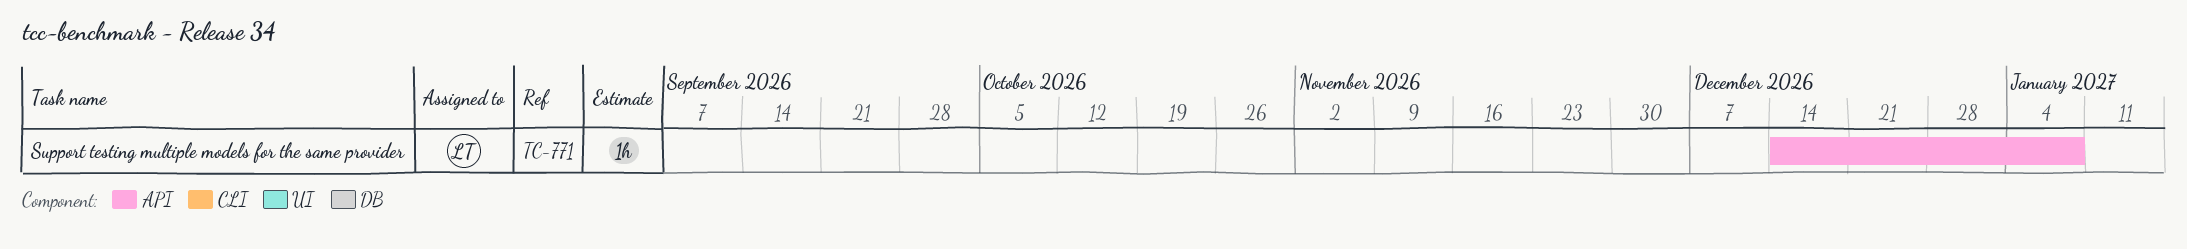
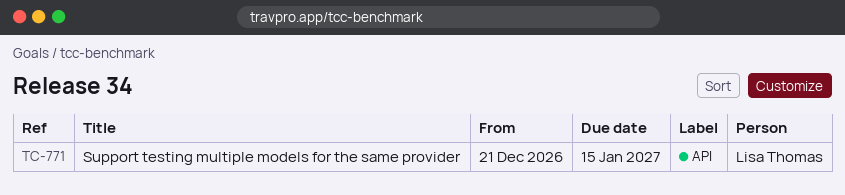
TC-771, start: Dec 14 -> Dec 21
TC-771, due: Jan 8 -> Jan 15

